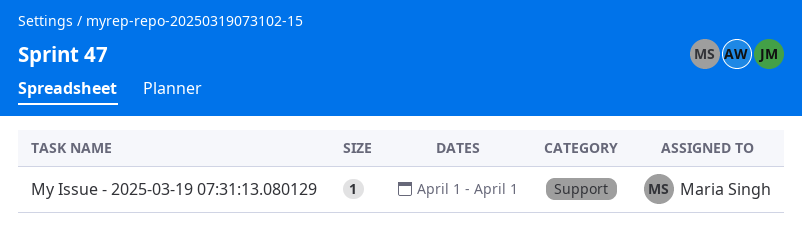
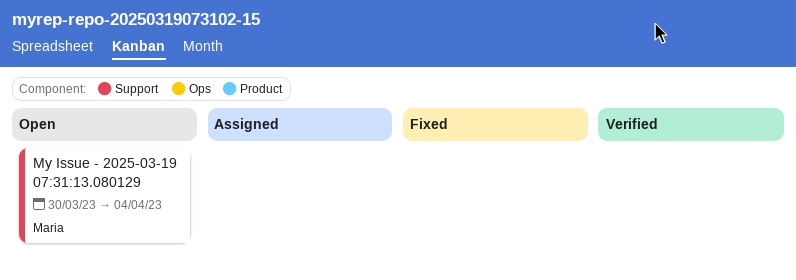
My Issue - 2025-03-19 07:31:13.080129, start: Apr 1 -> Mar 30
My Issue - 2025-03-19 07:31:13.080129, due: Apr 1 -> Apr 4

